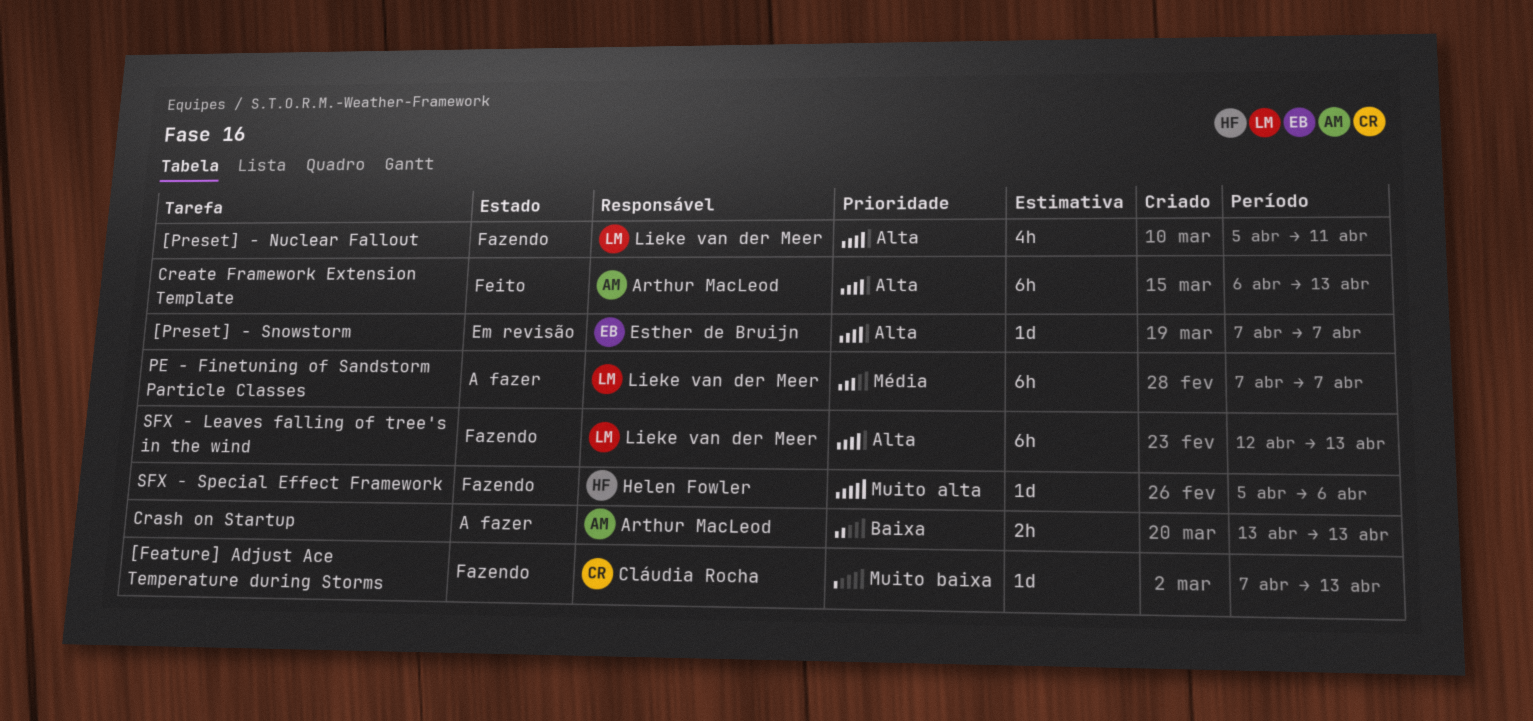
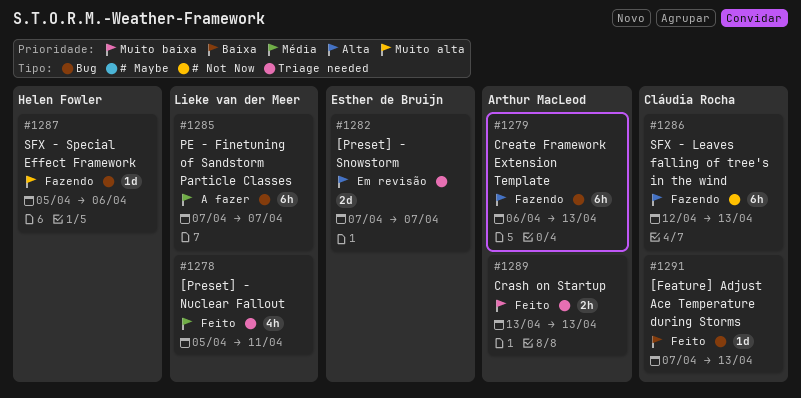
[Feature] Adjust Ace Temperature during Storms, status: Fazendo -> Feito
[Feature] Adjust Ace Temperature during Storms, priority: Muito baixa -> Baixa
[Preset] - Nuclear Fallout, status: Fazendo -> Feito
[Preset] - Nuclear Fallout, priority: Alta -> Média
[Preset] - Snowstorm, estimate: 1d -> 2d
Crash on Startup, status: A fazer -> Feito
Crash on Startup, priority: Baixa -> Muito baixa
Create Framework Extension Template, status: Feito -> Fazendo
SFX - Leaves falling of tree's in the wind, owner: Lieke van der Meer -> Cláudia Rocha

